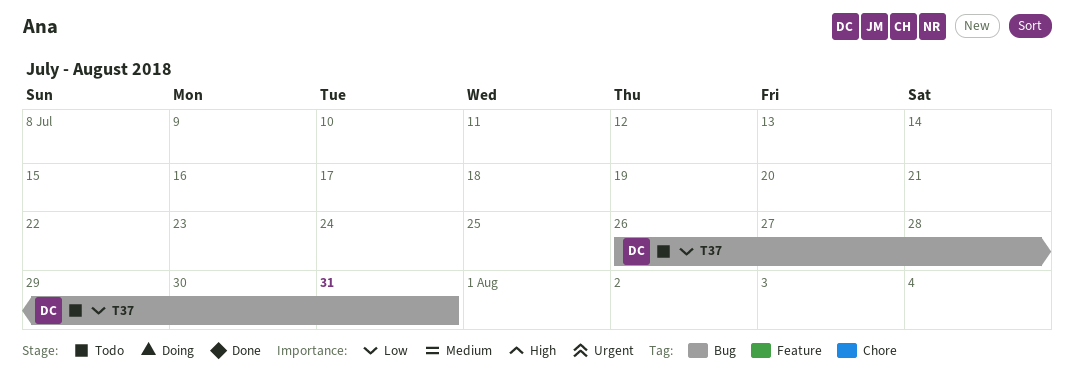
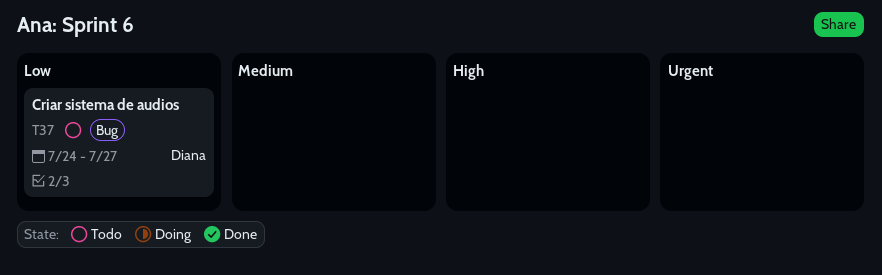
T37, start: Jul 26 -> Jul 24
T37, due: Jul 31 -> Jul 27

